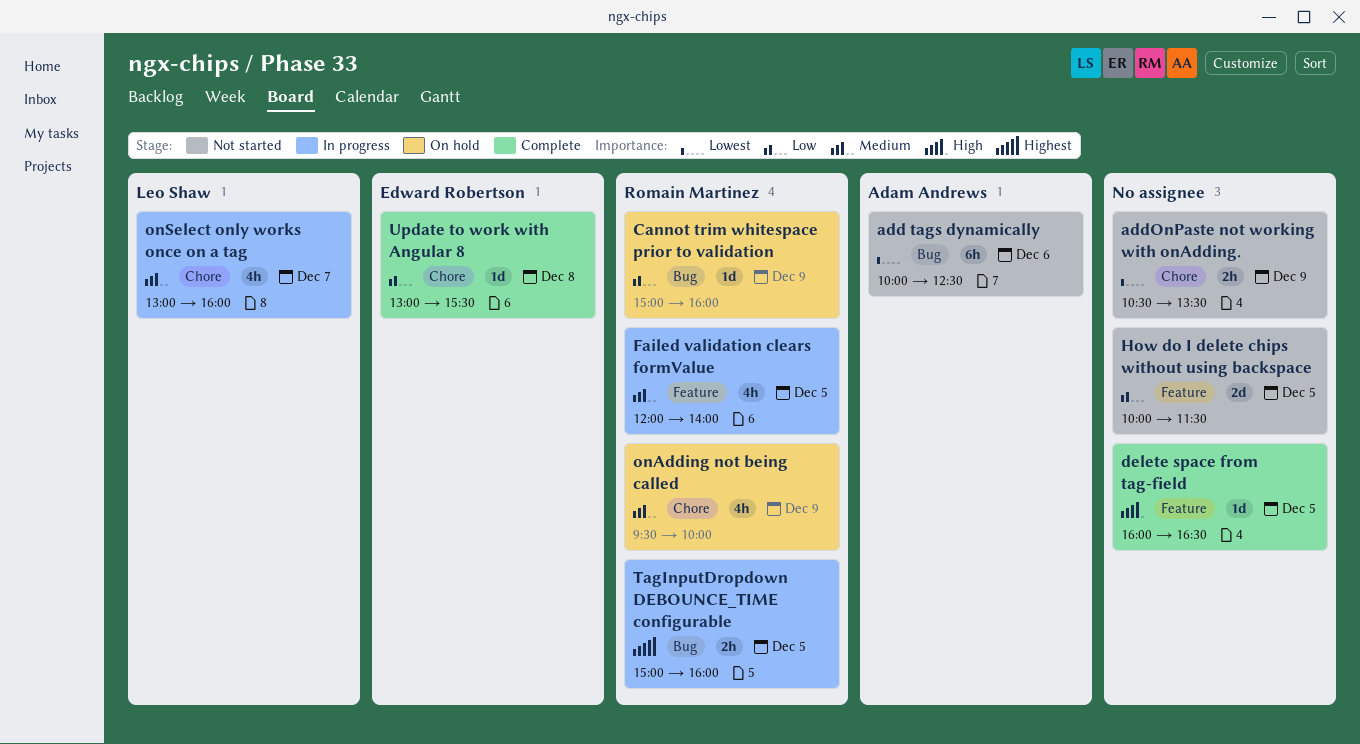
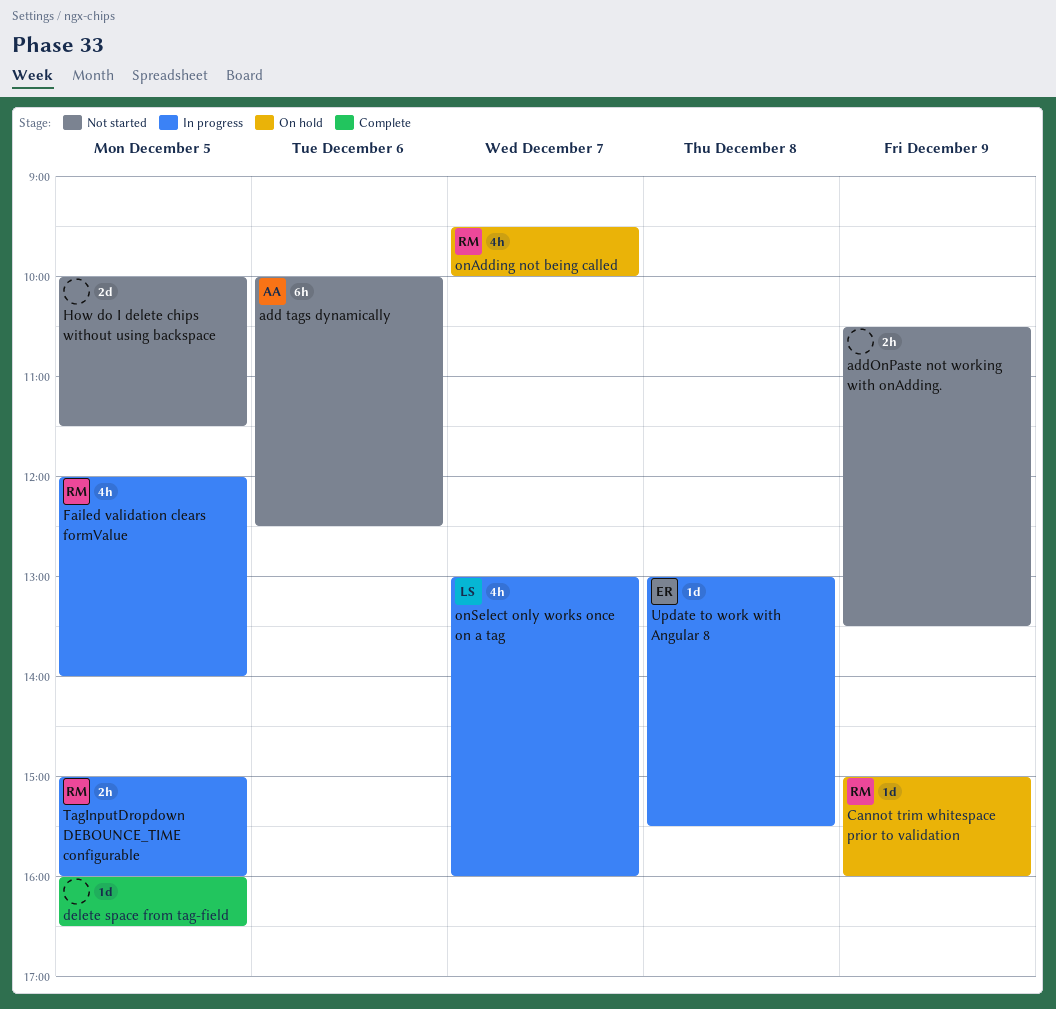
onAdding not being called, day: Dec 9 -> Dec 7
Update to work with Angular 8, status: Complete -> In progress

